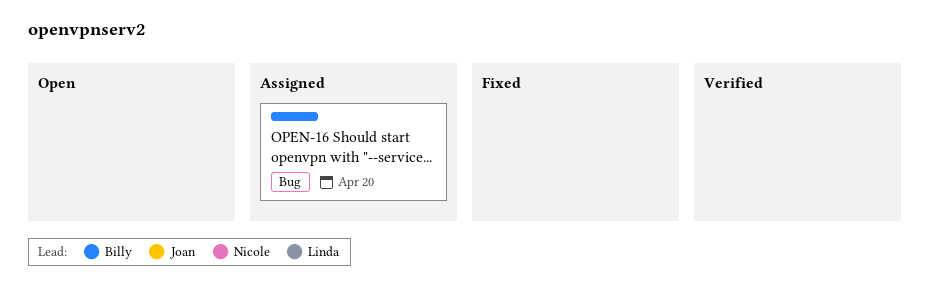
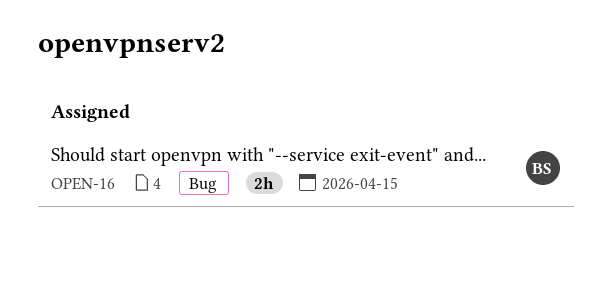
OPEN-16, due: Apr 20 -> Apr 15

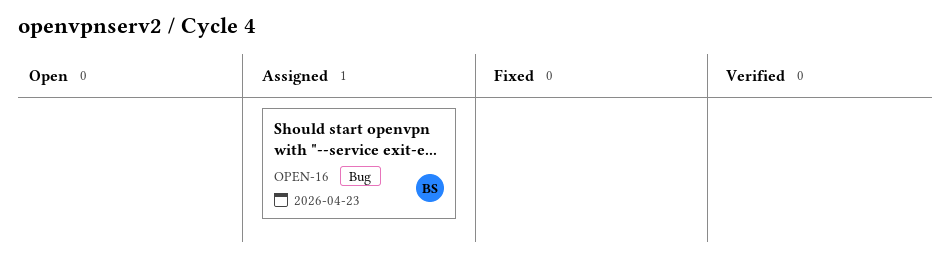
OPEN-16, due: Apr 15 -> Apr 23

